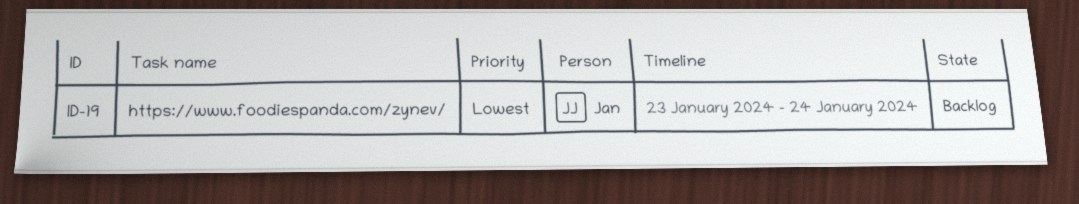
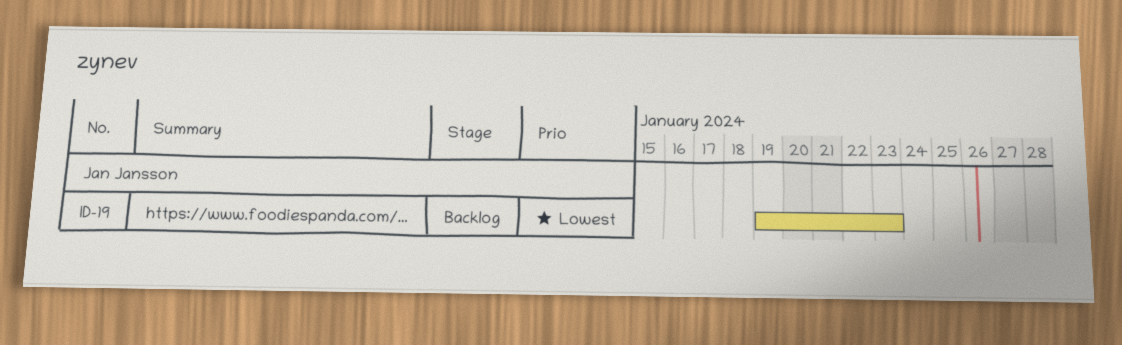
ID-19, start: Jan 23 -> Jan 19
ID-19, due: Jan 24 -> Jan 23

